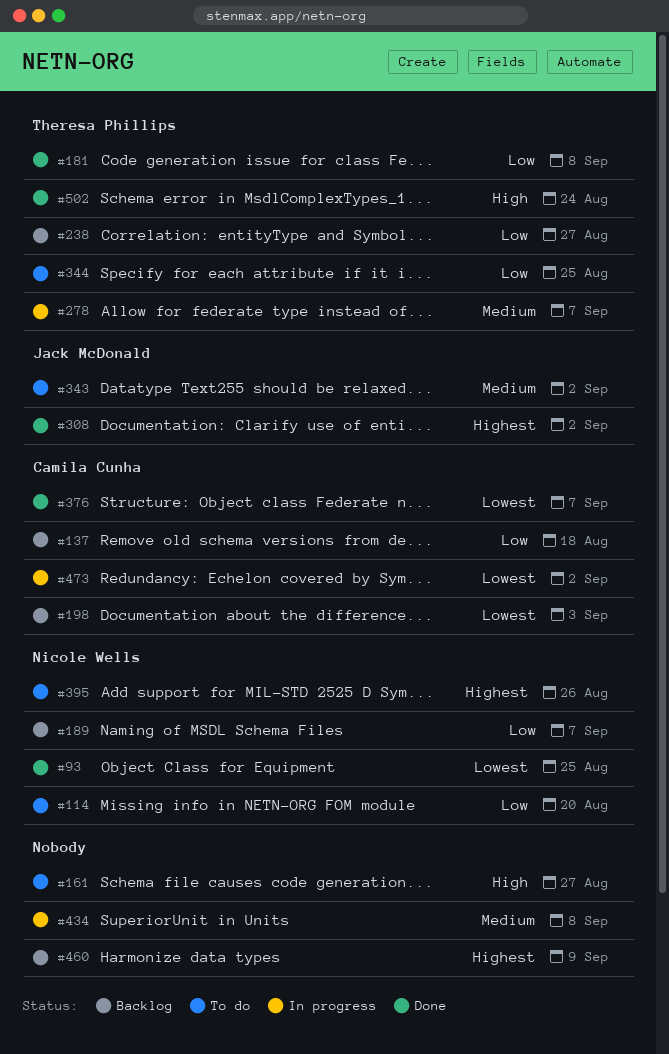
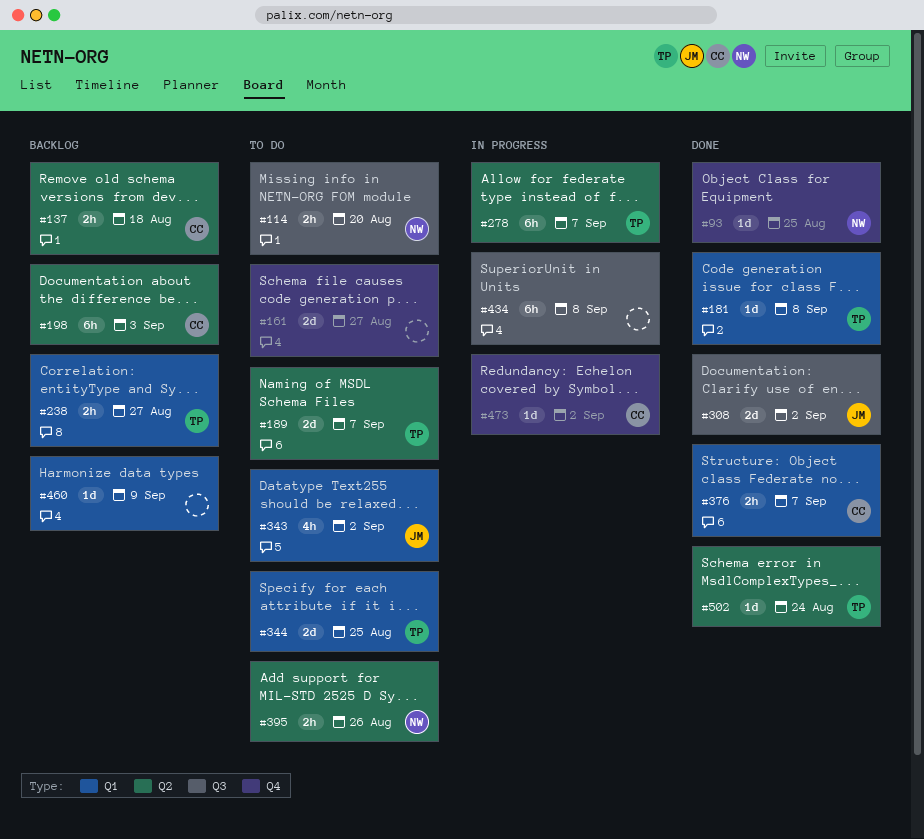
#189, status: Backlog -> To do
#189, owner: Nicole Wells -> Theresa Phillips

